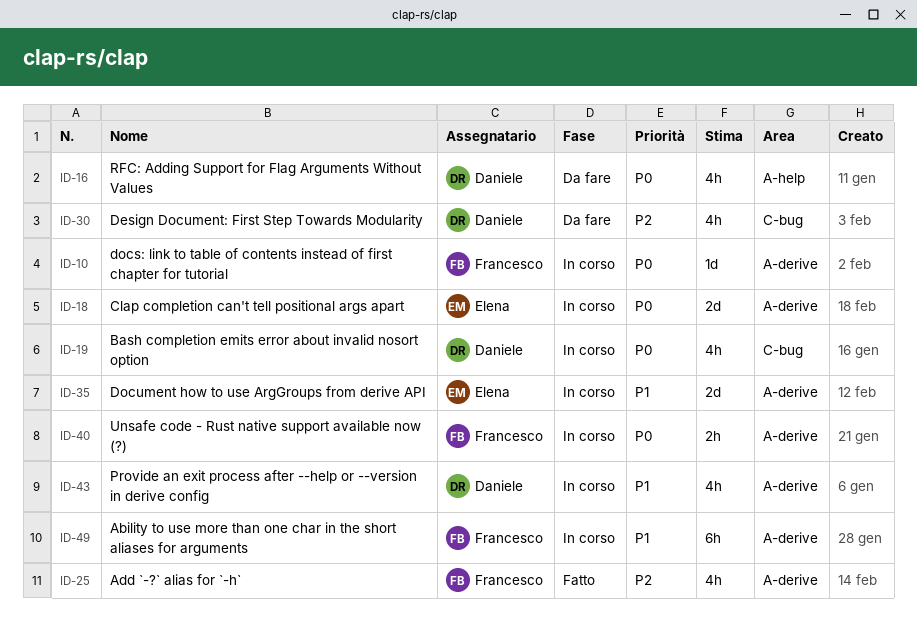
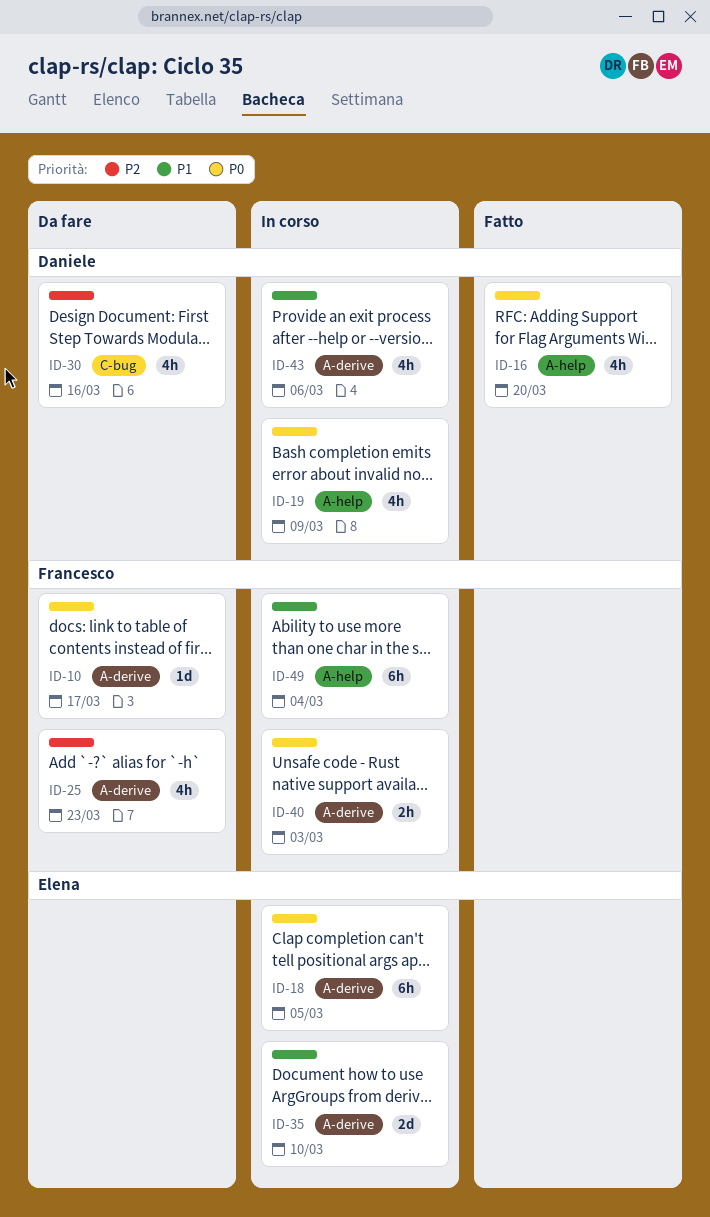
ID-10, status: In corso -> Da fare
ID-16, status: Da fare -> Fatto
ID-18, estimate: 2d -> 6h
ID-19, label: C-bug -> A-help
ID-25, status: Fatto -> Da fare
ID-49, label: A-derive -> A-help

